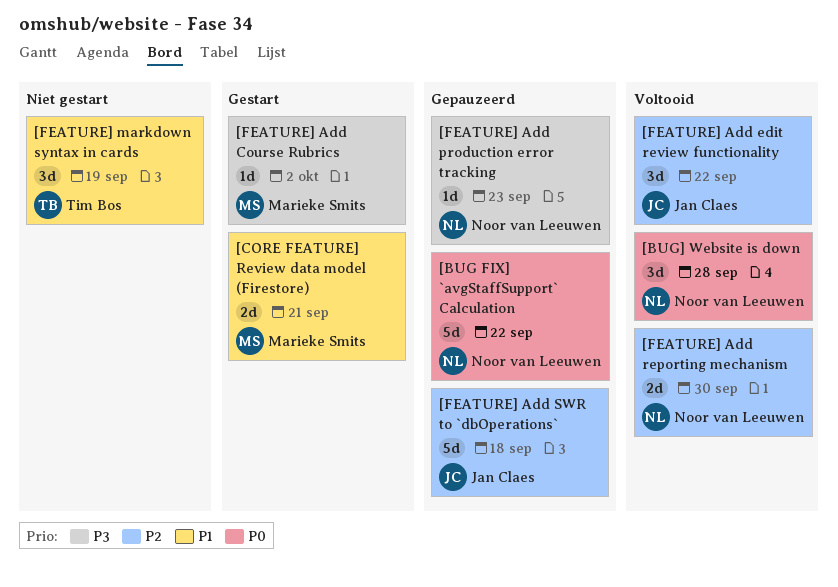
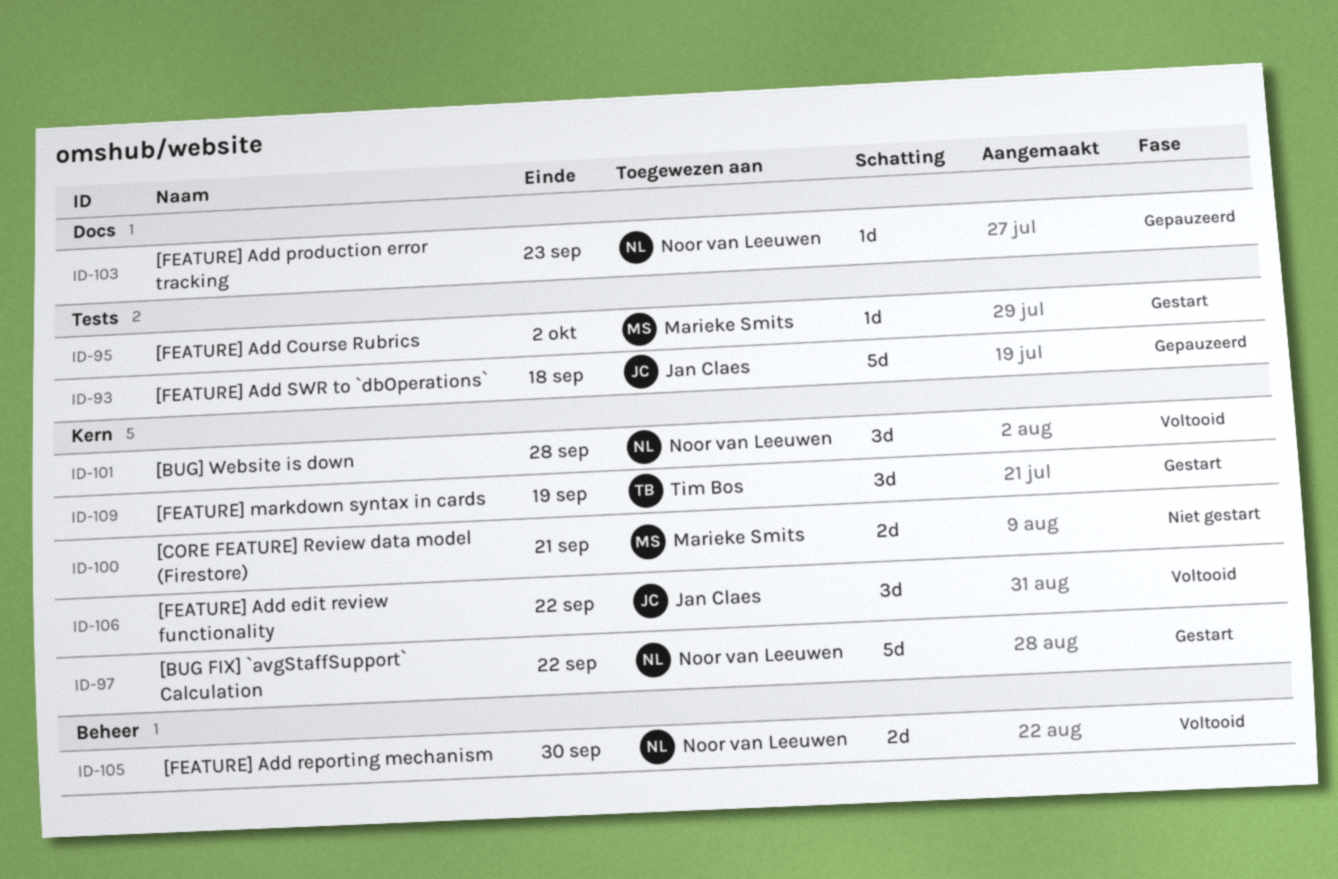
[BUG FIX] `avgStaffSupport` Calculation, status: Gepauzeerd -> Gestart
[CORE FEATURE] Review data model (Firestore), status: Gestart -> Niet gestart
[FEATURE] markdown syntax in cards, status: Niet gestart -> Gestart

